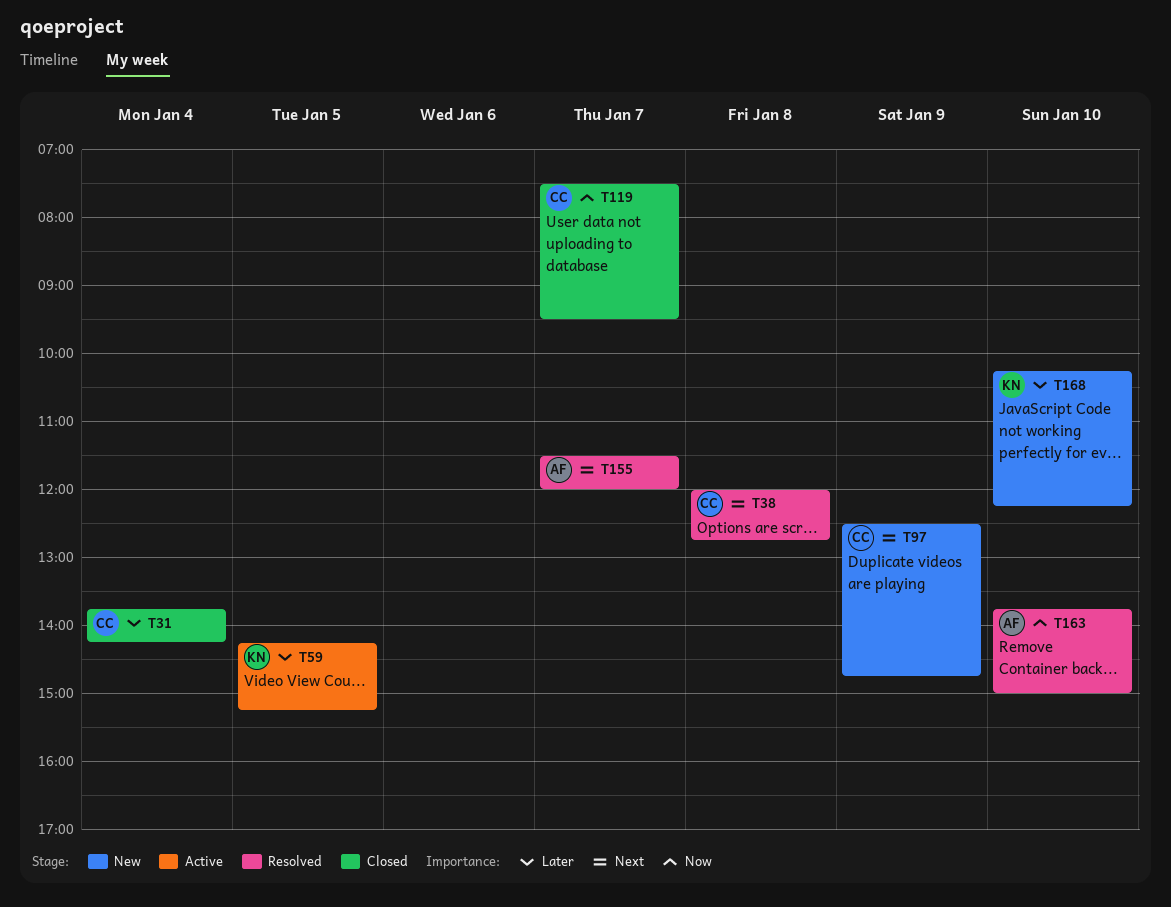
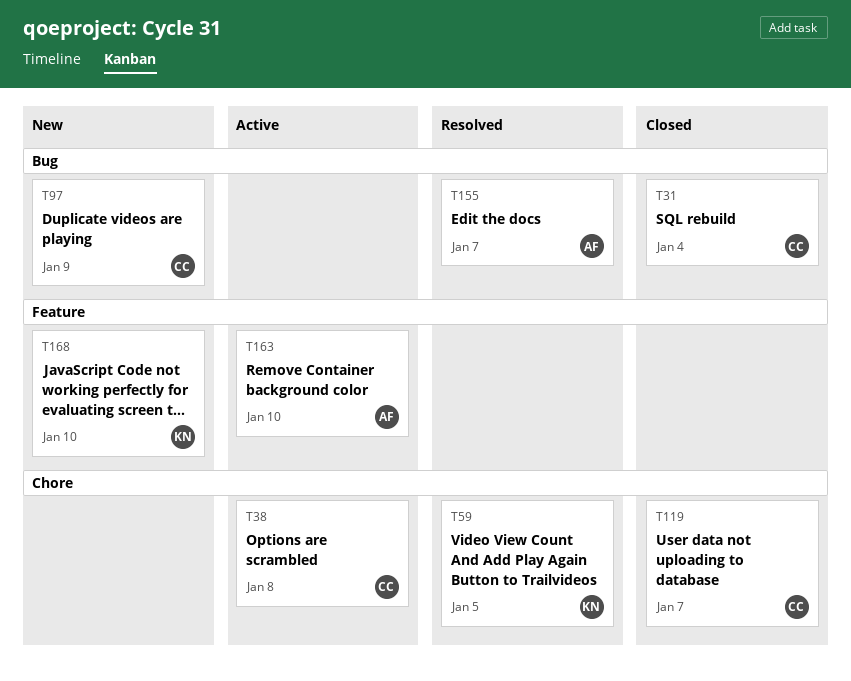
T38, status: Resolved -> Active
T59, status: Active -> Resolved
T163, status: Resolved -> Active

